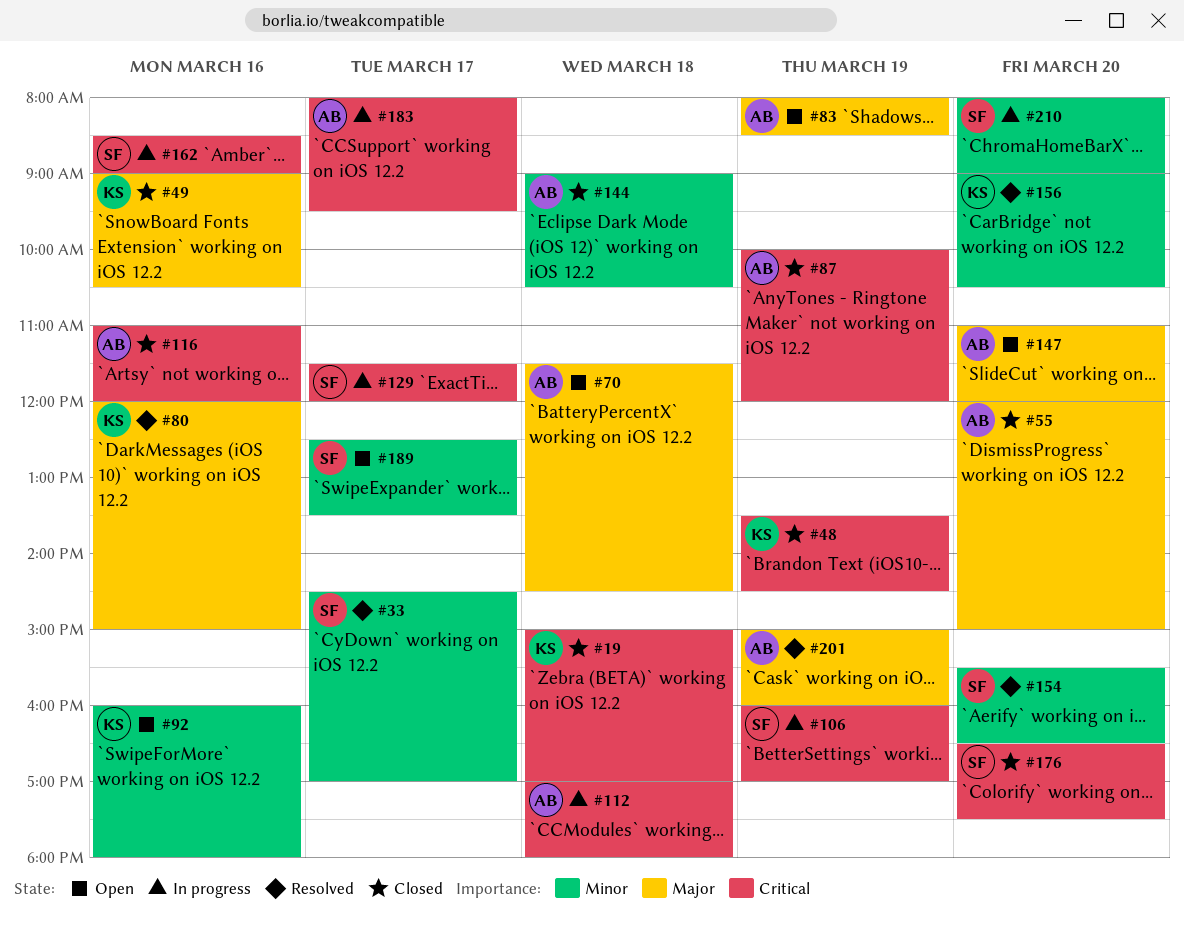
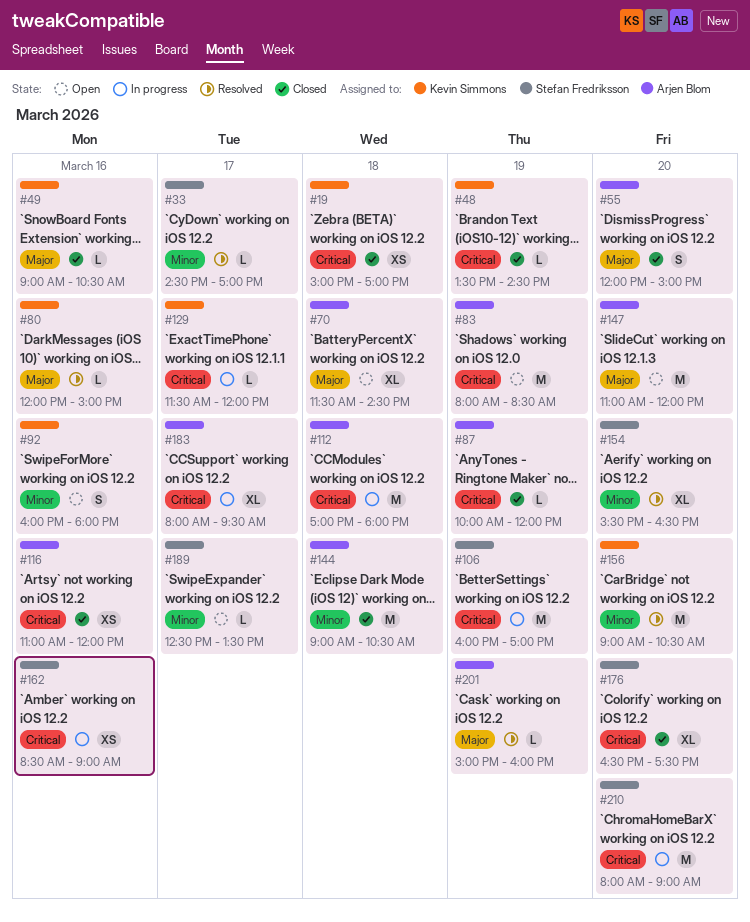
#83, priority: Major -> Critical
#129, owner: Stefan Fredriksson -> Kevin Simmons
#210, priority: Minor -> Critical

